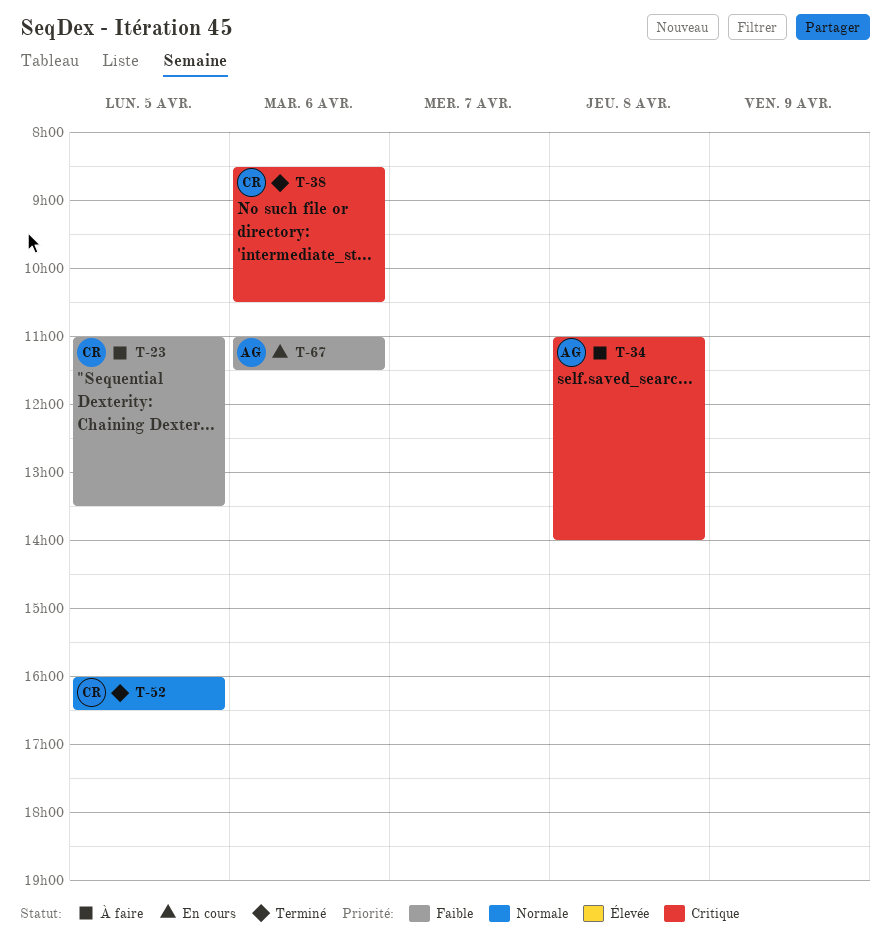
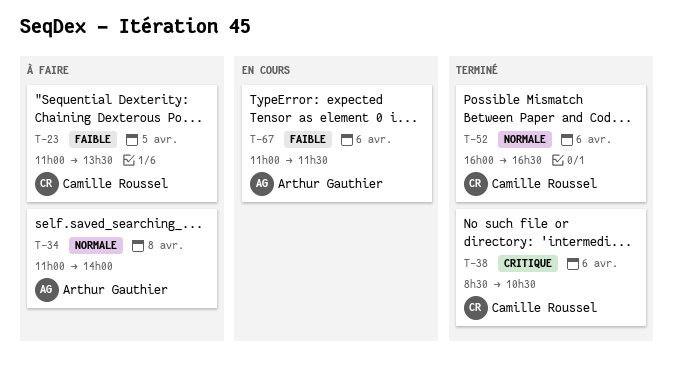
T-34, priority: Critique -> Normale
T-52, day: Apr 5 -> Apr 6

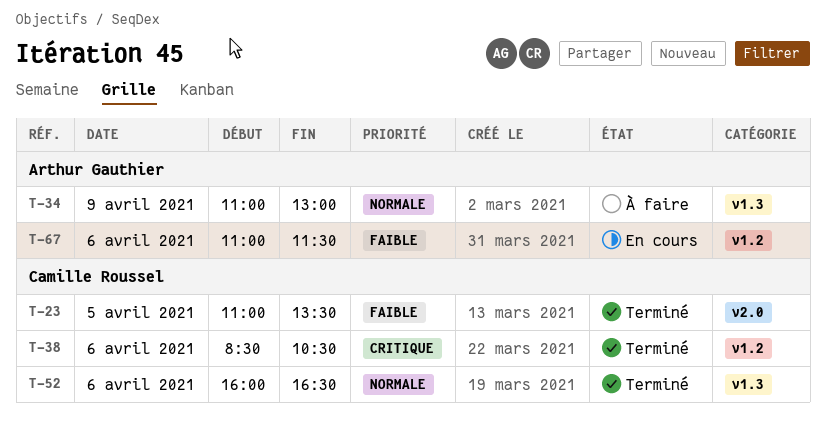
T-23, status: À faire -> Terminé
T-34, day: Apr 8 -> Apr 9
T-34, ends: 14:00 -> 13:00

